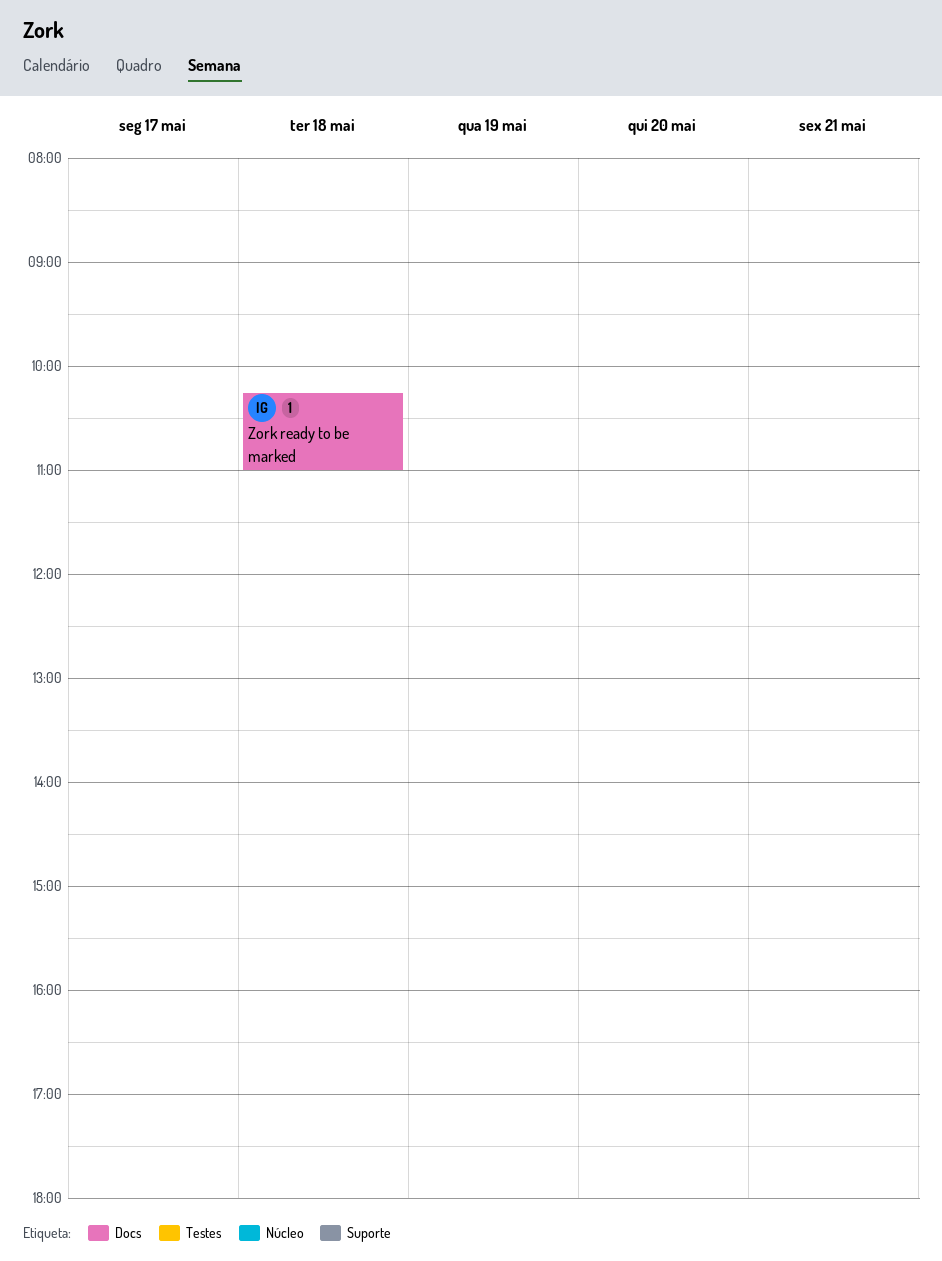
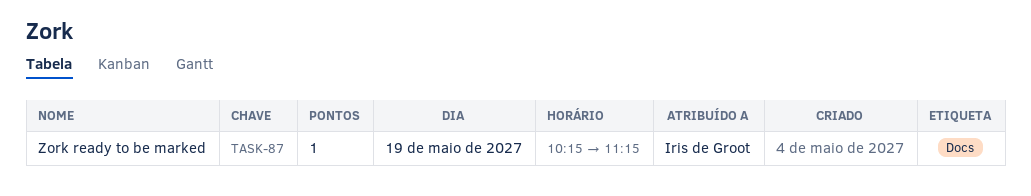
Zork ready to be marked, day: May 18 -> May 19
Zork ready to be marked, ends: 11:00 -> 11:15

